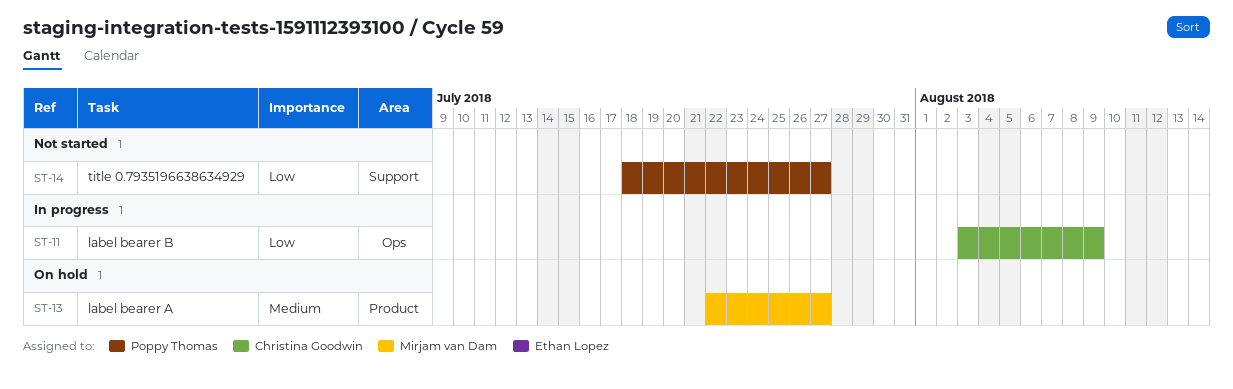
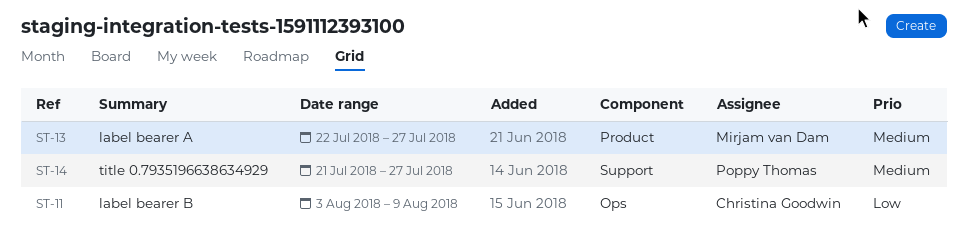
ST-14, priority: Low -> Medium
ST-14, start: Jul 18 -> Jul 21

